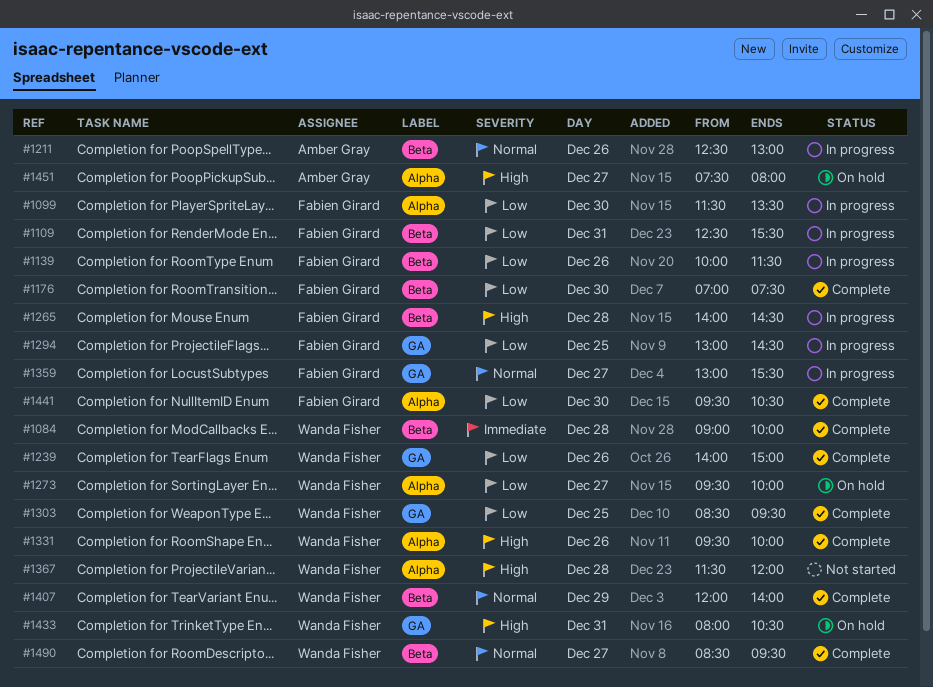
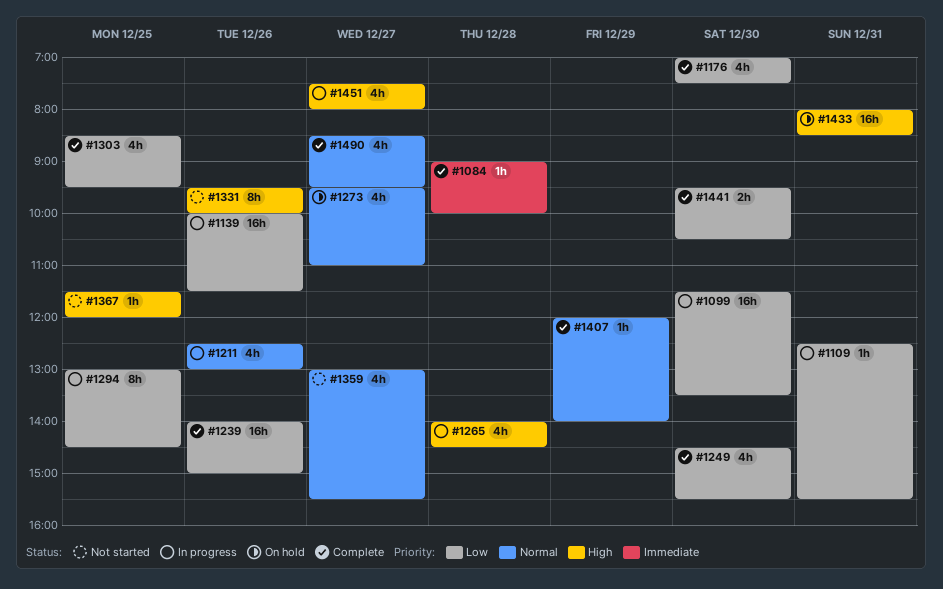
#1249: none -> present
#1273, priority: Low -> Normal
#1273, ends: 10:00 -> 11:00
#1331, status: Complete -> Not started
#1359, status: In progress -> Not started
#1367, day: Dec 28 -> Dec 25
#1433, ends: 10:30 -> 08:30
#1451, status: On hold -> In progress

